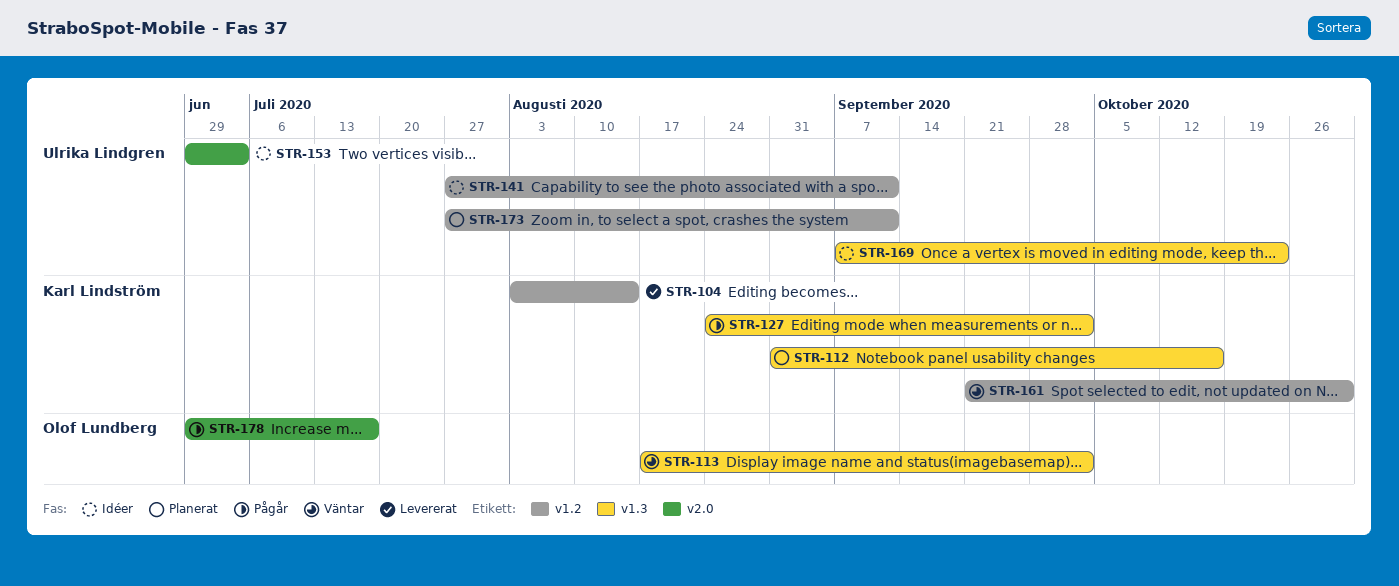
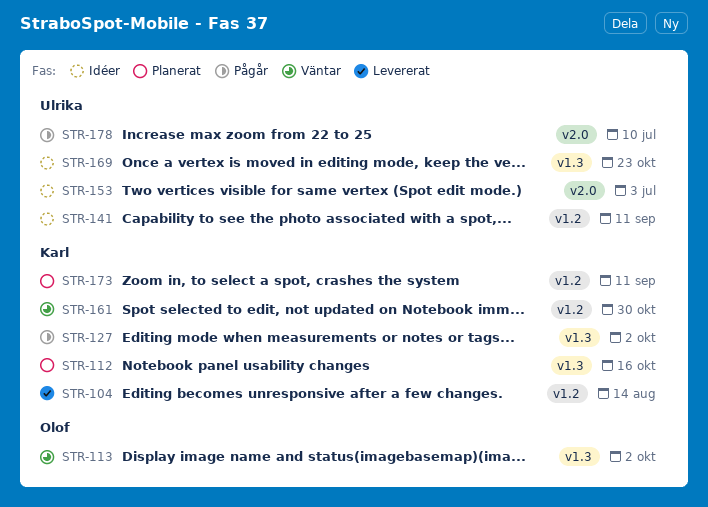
STR-173, owner: Ulrika Lindgren -> Karl Lindström
STR-178, owner: Olof Lundberg -> Ulrika Lindgren
STR-178, due: Jul 17 -> Jul 10

